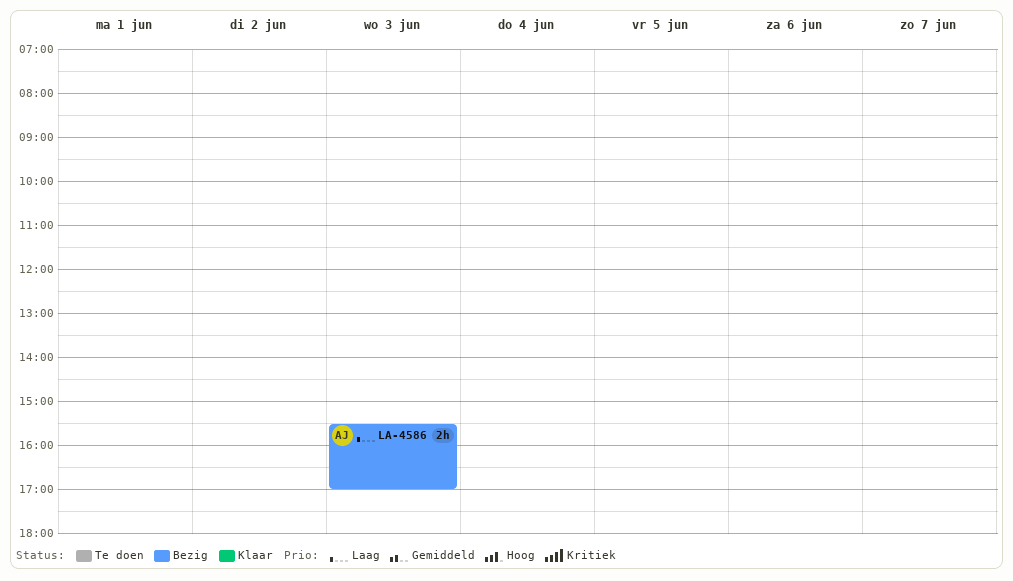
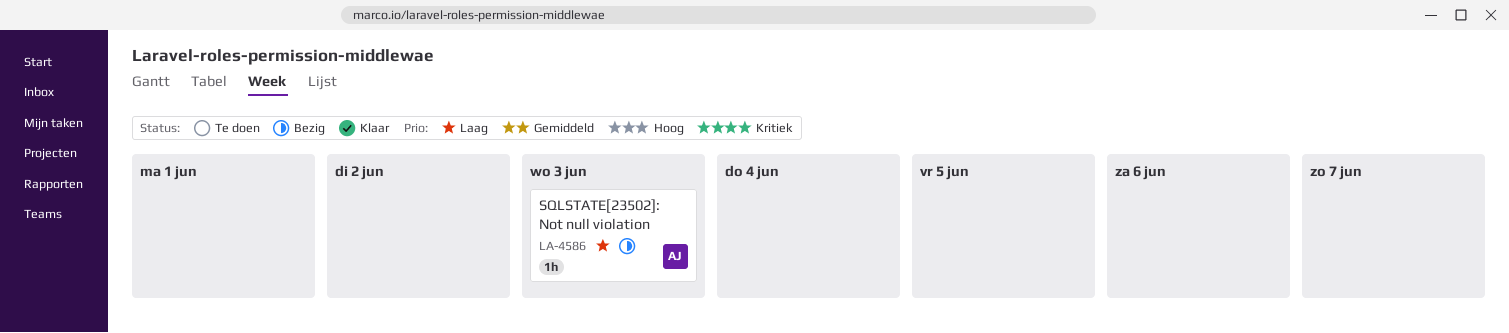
LA-4586, estimate: 2h -> 1h

